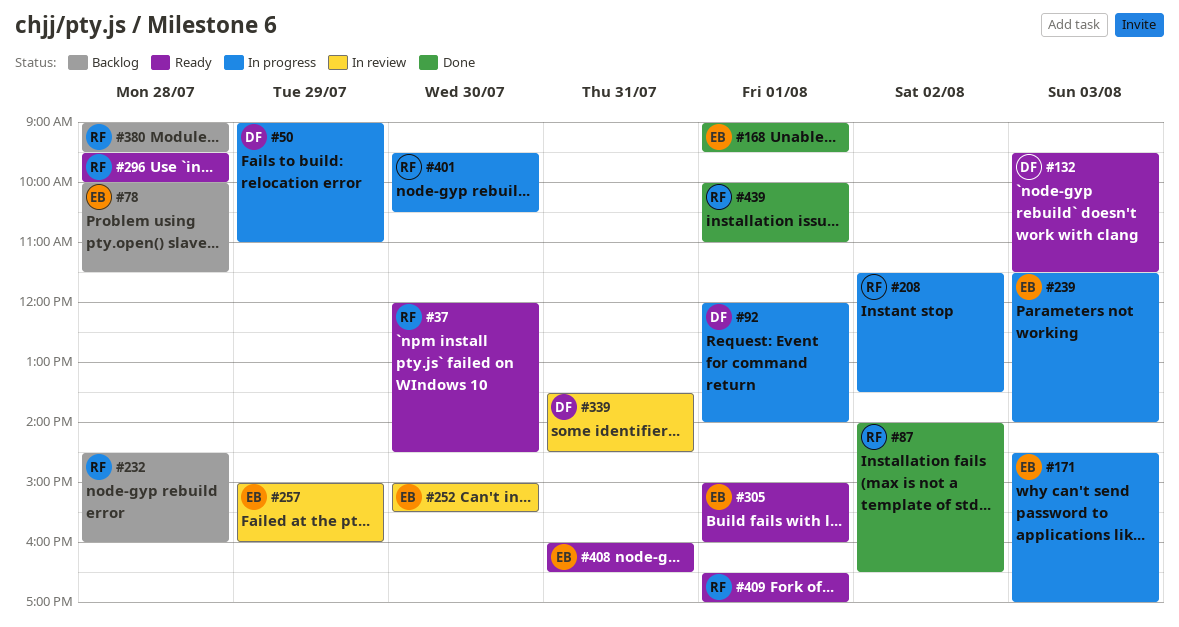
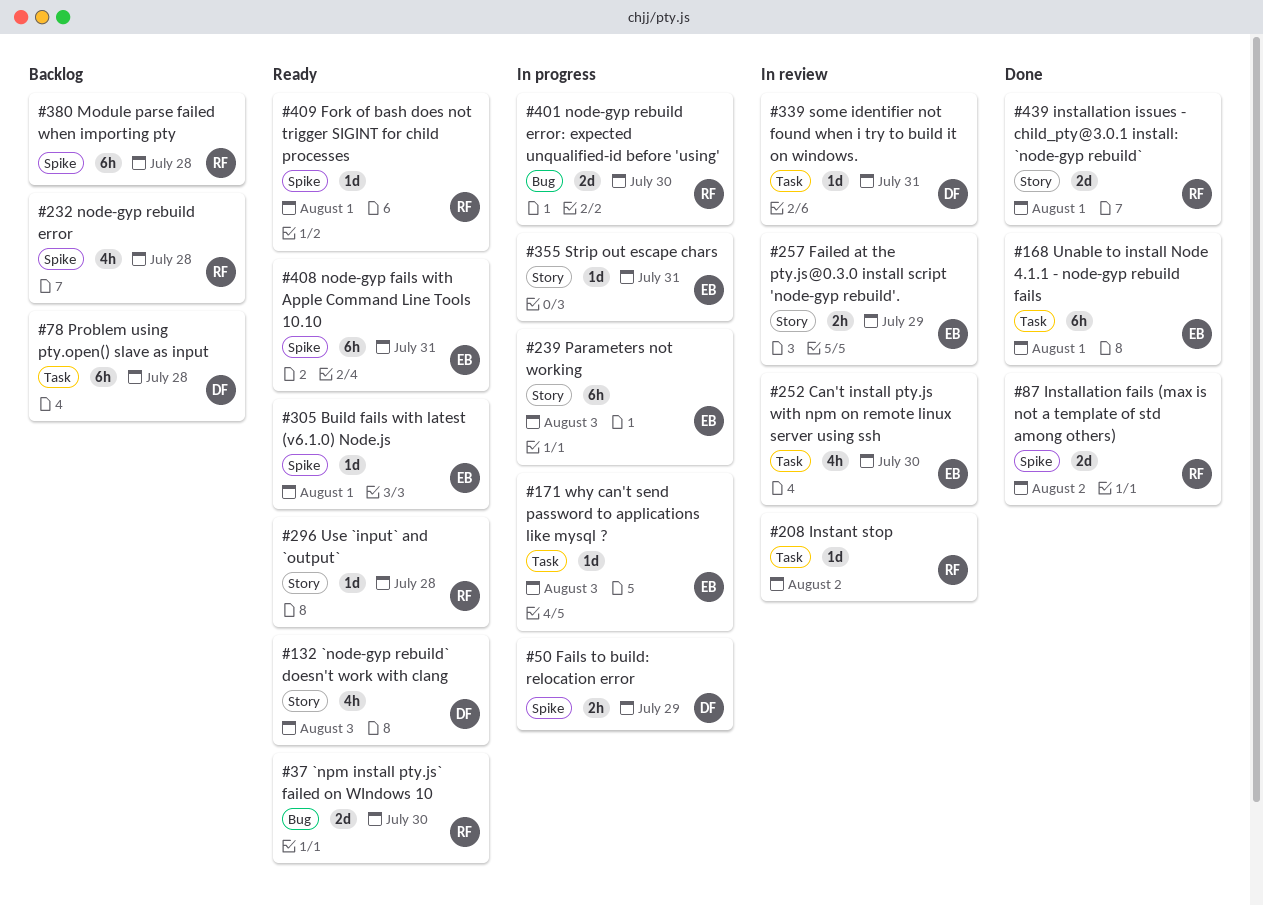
#78, owner: EB -> DF
#92: present -> none
#208, status: In progress -> In review
#355: none -> present

